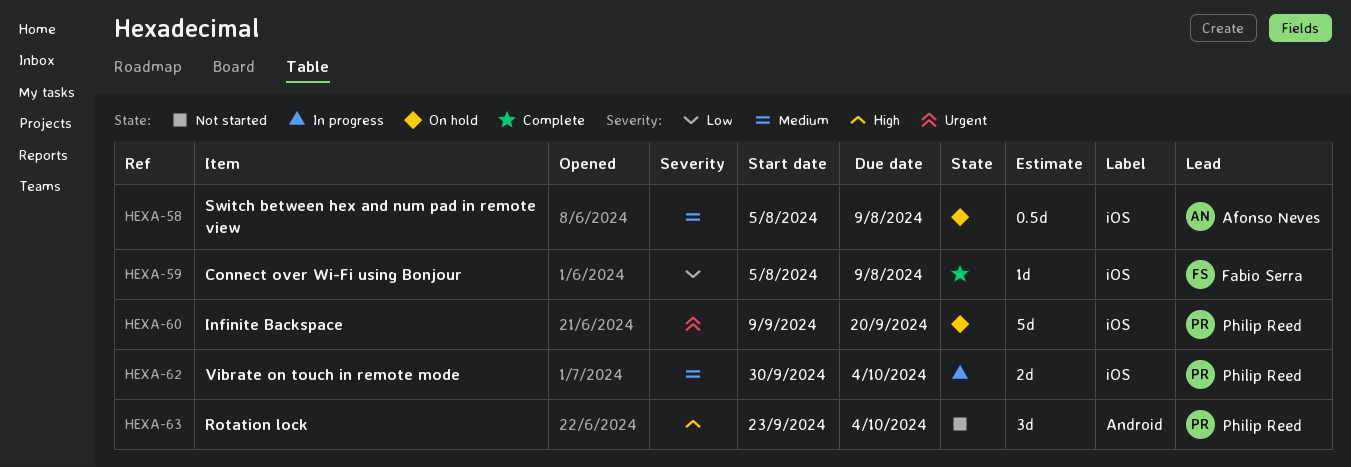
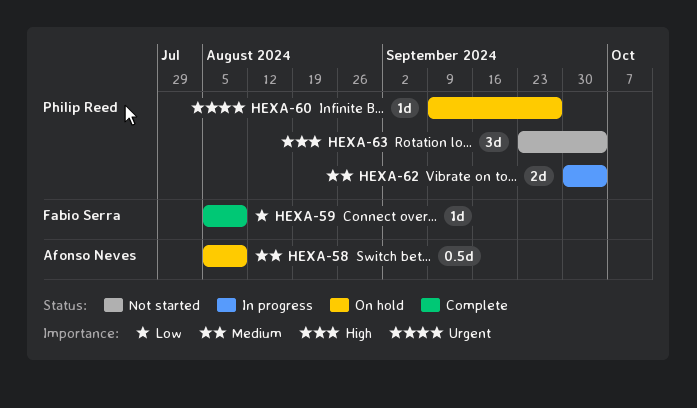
HEXA-60, estimate: 5d -> 1d
HEXA-60, due: Sep 20 -> Sep 27

